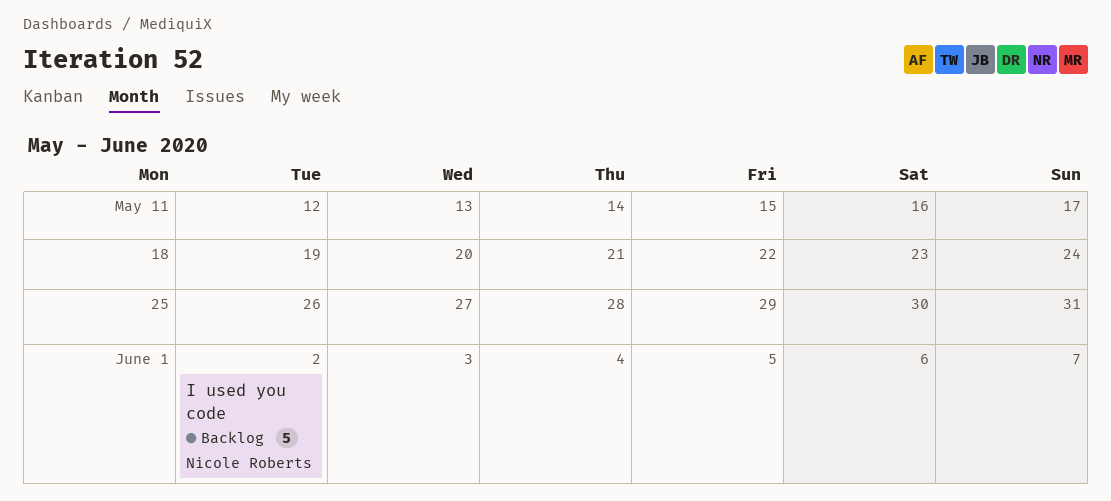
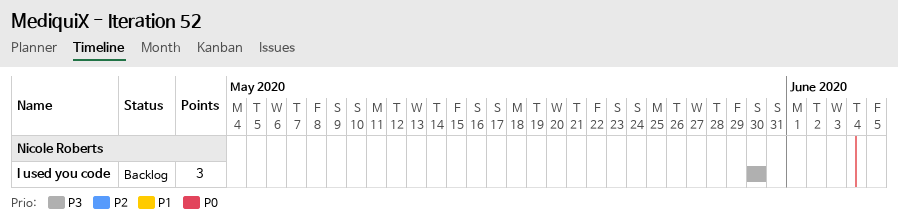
I used you code, estimate: 5 -> 3
I used you code, due: Jun 2 -> May 30

